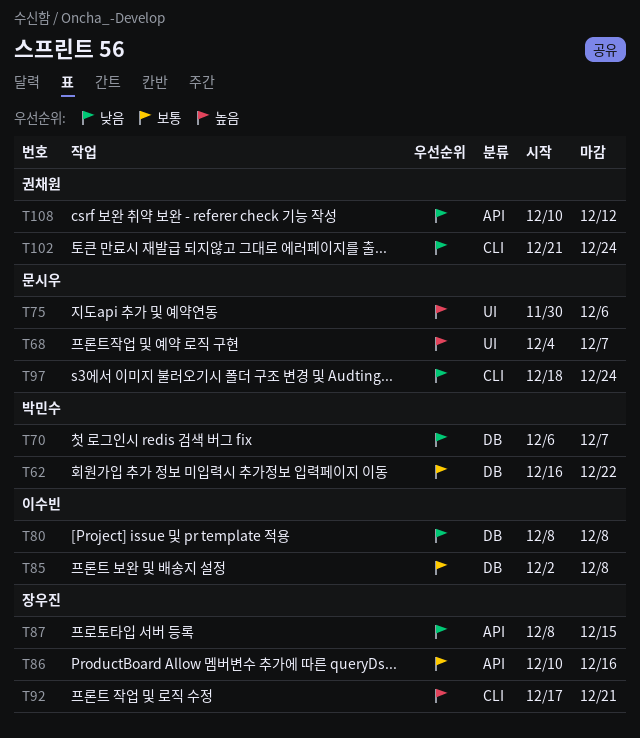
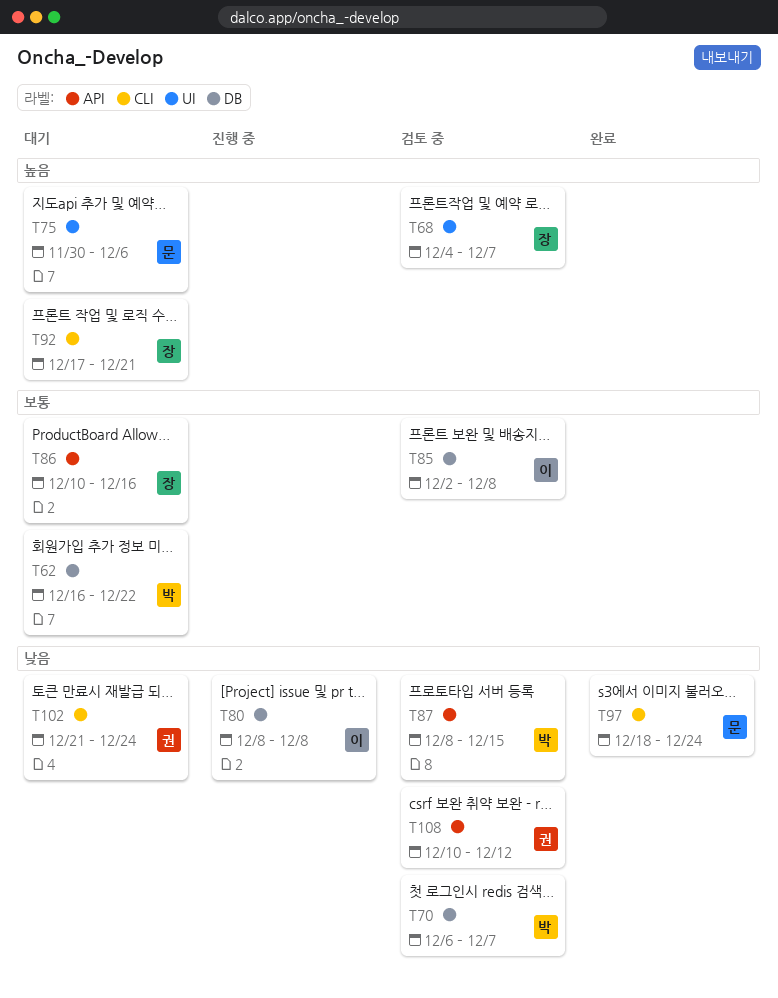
T68, owner: 문시우 -> 장우진
T87, owner: 장우진 -> 박민수

